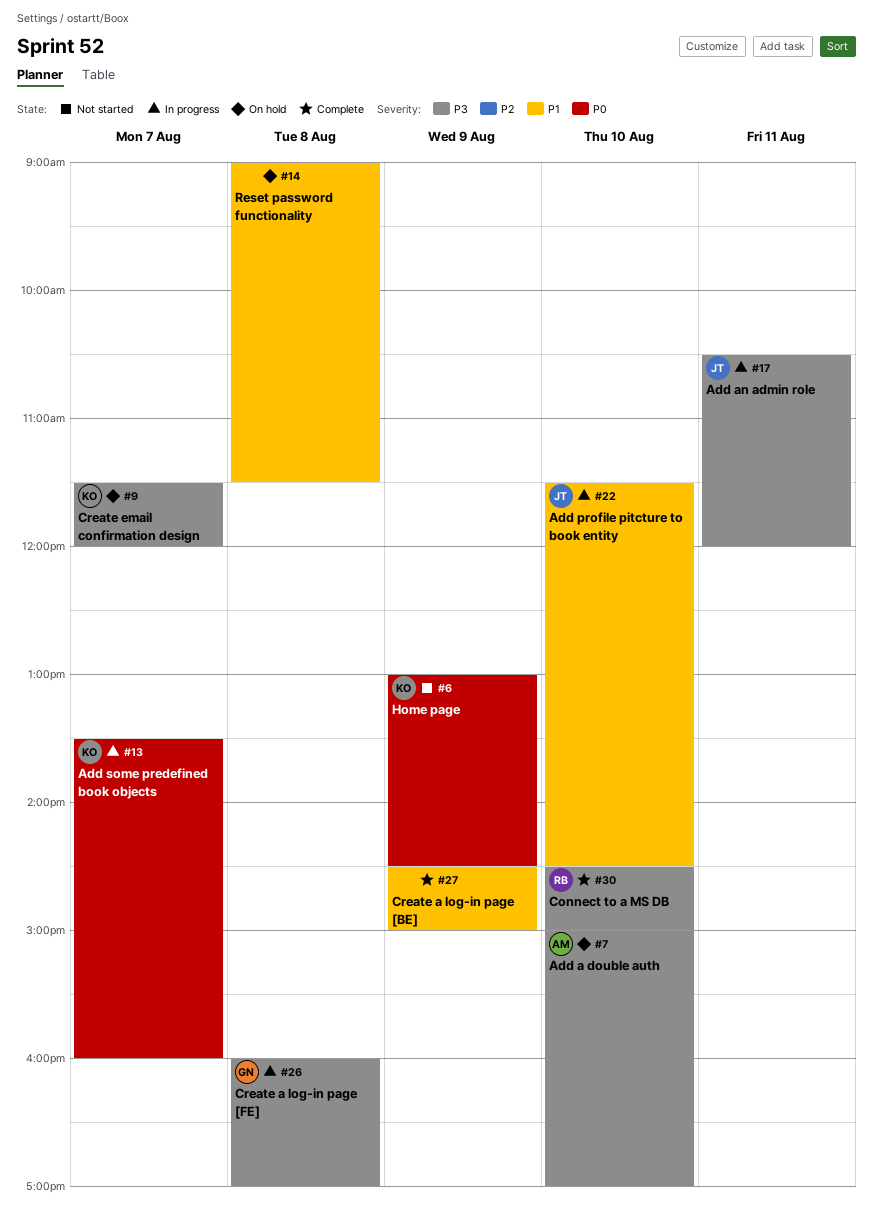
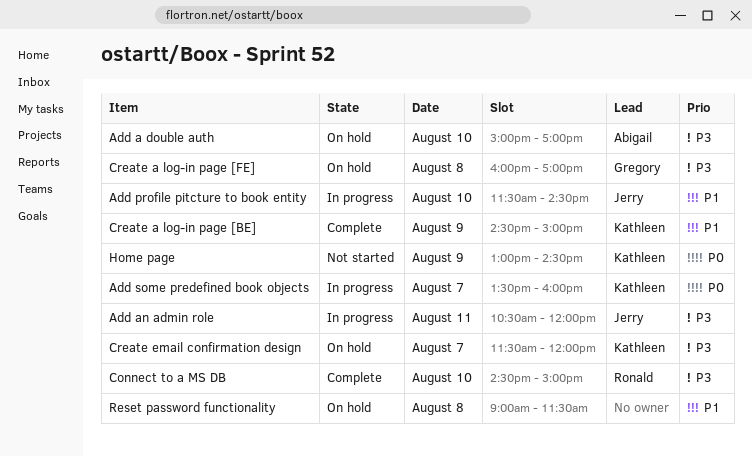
Create a log-in page [BE], owner: none -> Kathleen
Create a log-in page [FE], status: In progress -> On hold

